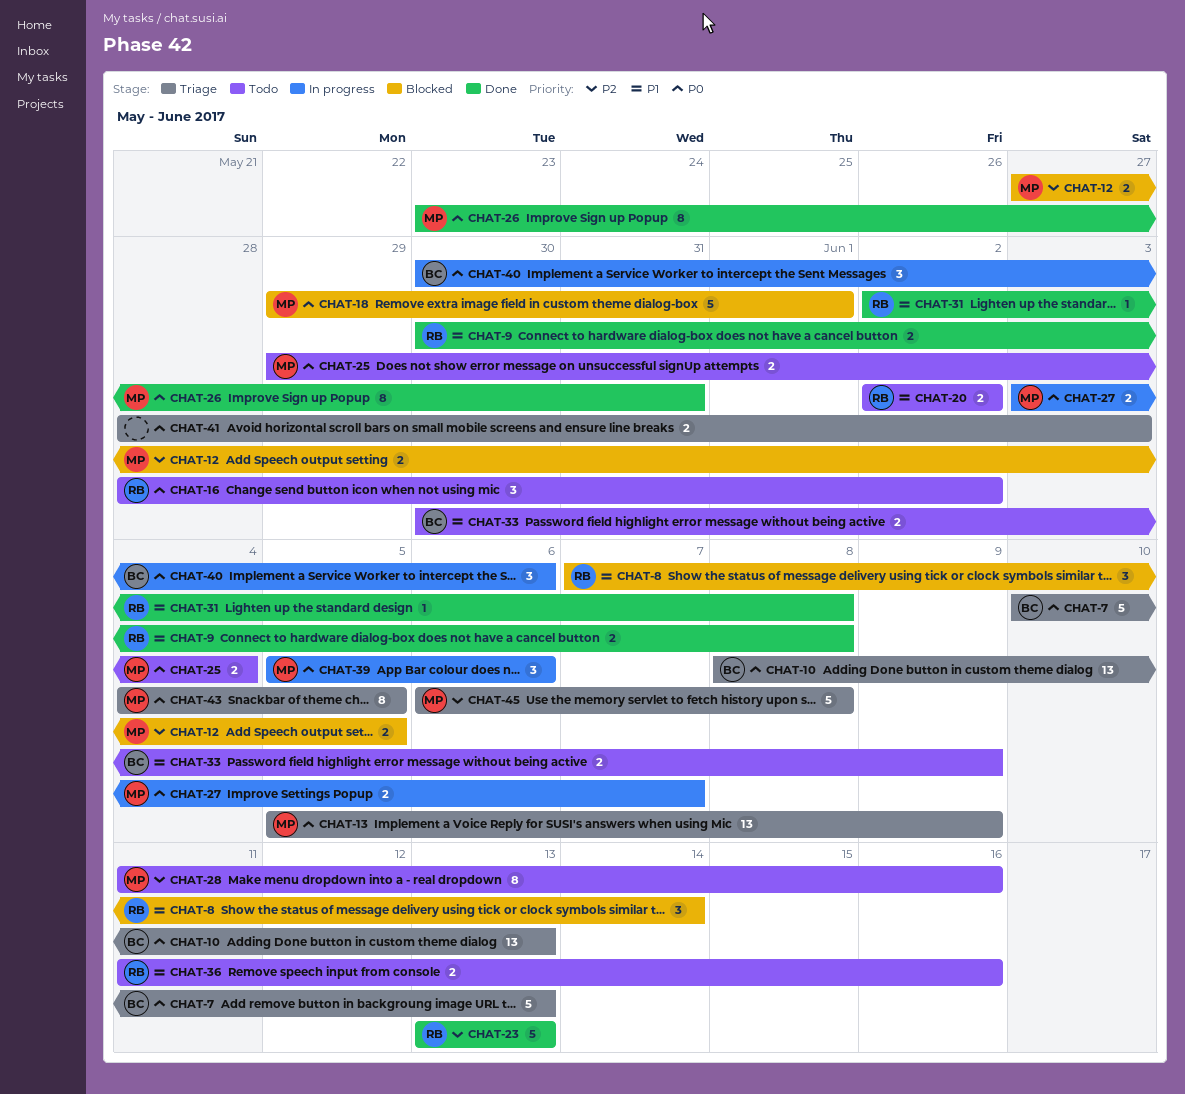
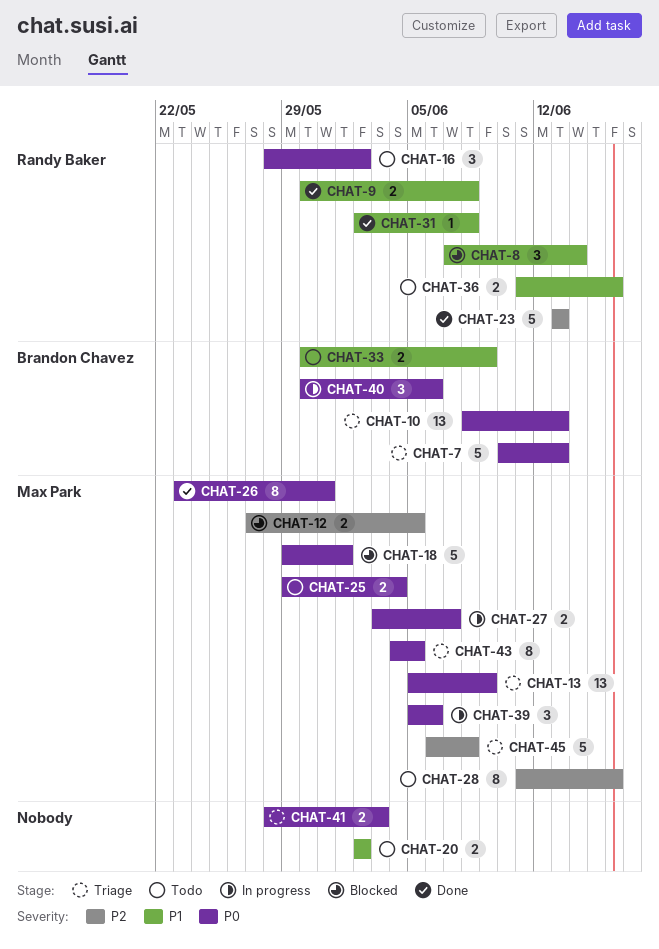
CHAT-20, owner: Randy Baker -> none

